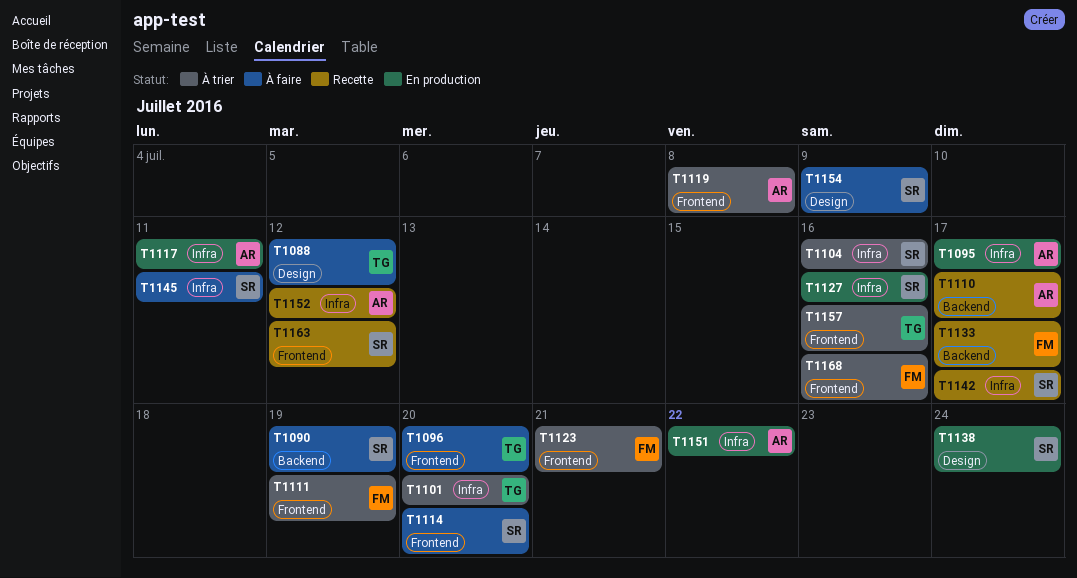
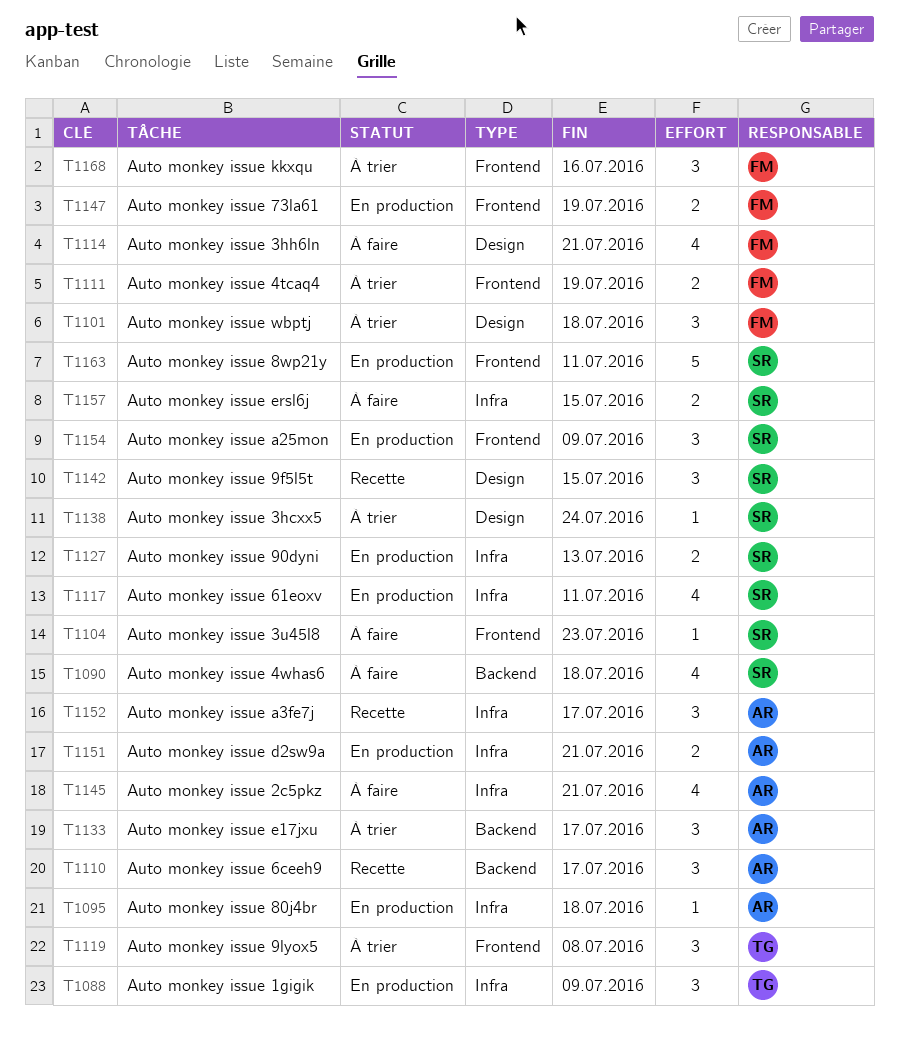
T1088, status: À faire -> En production
T1088, label: Design -> Infra
T1088, due: Jul 12 -> Jul 9
T1090, due: Jul 19 -> Jul 18
T1095, due: Jul 17 -> Jul 18
T1096: present -> none
T1101, owner: TG -> FM
T1101, label: Infra -> Design
T1101, due: Jul 20 -> Jul 18
T1104, status: À trier -> À faire
T1104, label: Infra -> Frontend
T1104, due: Jul 16 -> Jul 23
T1114, owner: SR -> FM
T1114, label: Frontend -> Design
T1114, due: Jul 20 -> Jul 21
T1117, owner: AR -> SR
T1119, owner: AR -> TG
T1123: present -> none
T1127, due: Jul 16 -> Jul 13
T1133, status: Recette -> À trier
T1133, owner: FM -> AR
T1138, status: En production -> À trier
T1142, label: Infra -> Design
T1142, due: Jul 17 -> Jul 15
T1145, owner: SR -> AR
T1145, due: Jul 11 -> Jul 21
T1147: none -> present
T1151, due: Jul 22 -> Jul 21
T1152, due: Jul 12 -> Jul 17
T1154, status: À faire -> En production
T1154, label: Design -> Frontend
T1157, status: À trier -> À faire
T1157, owner: TG -> SR
T1157, label: Frontend -> Infra
T1157, due: Jul 16 -> Jul 15
T1163, status: Recette -> En production
T1163, due: Jul 12 -> Jul 11

